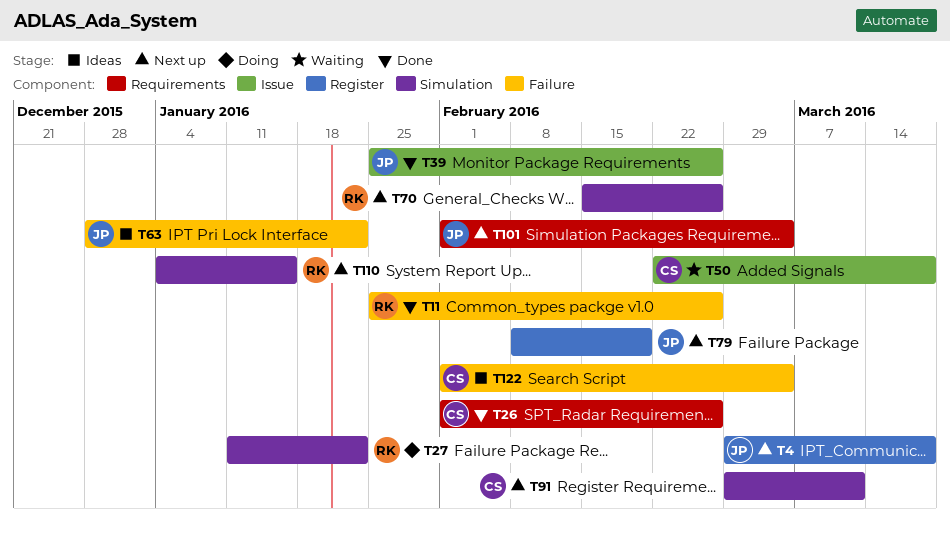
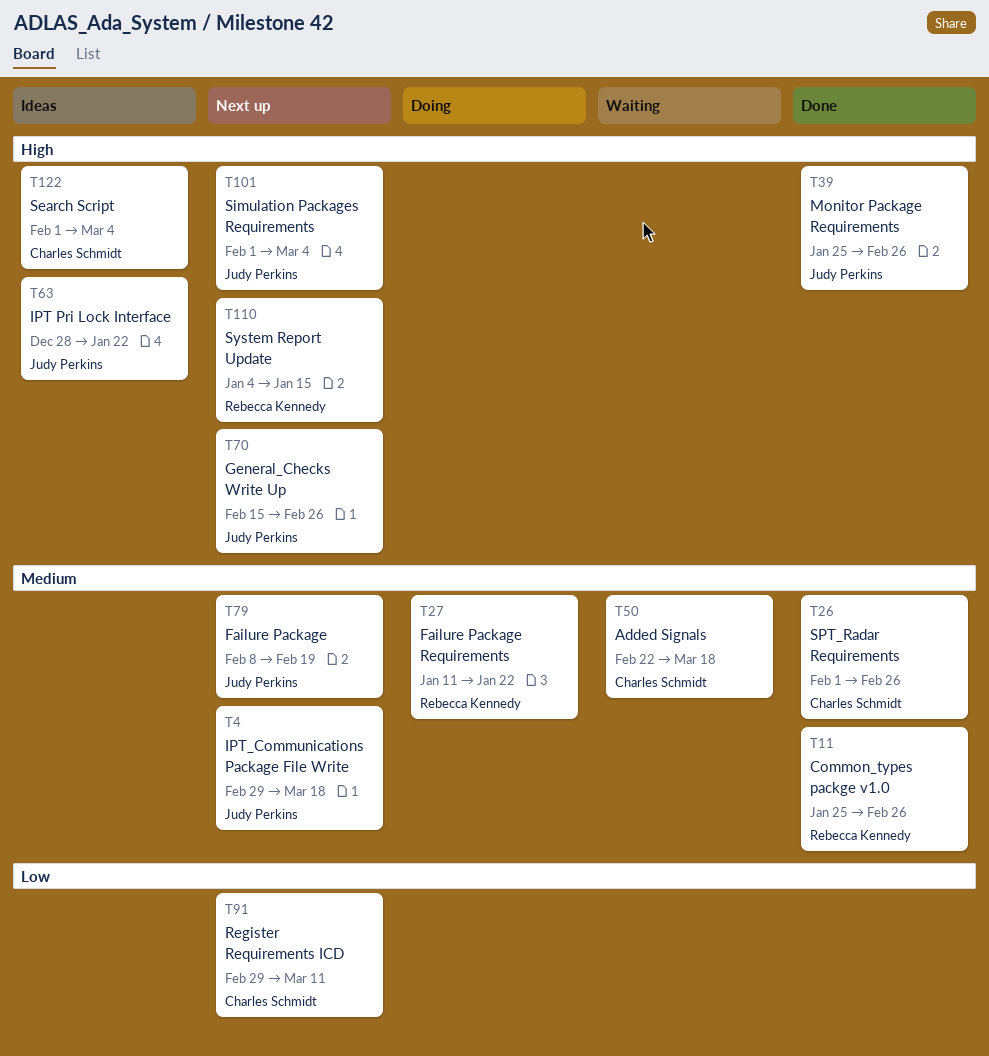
T70, owner: Rebecca Kennedy -> Judy Perkins

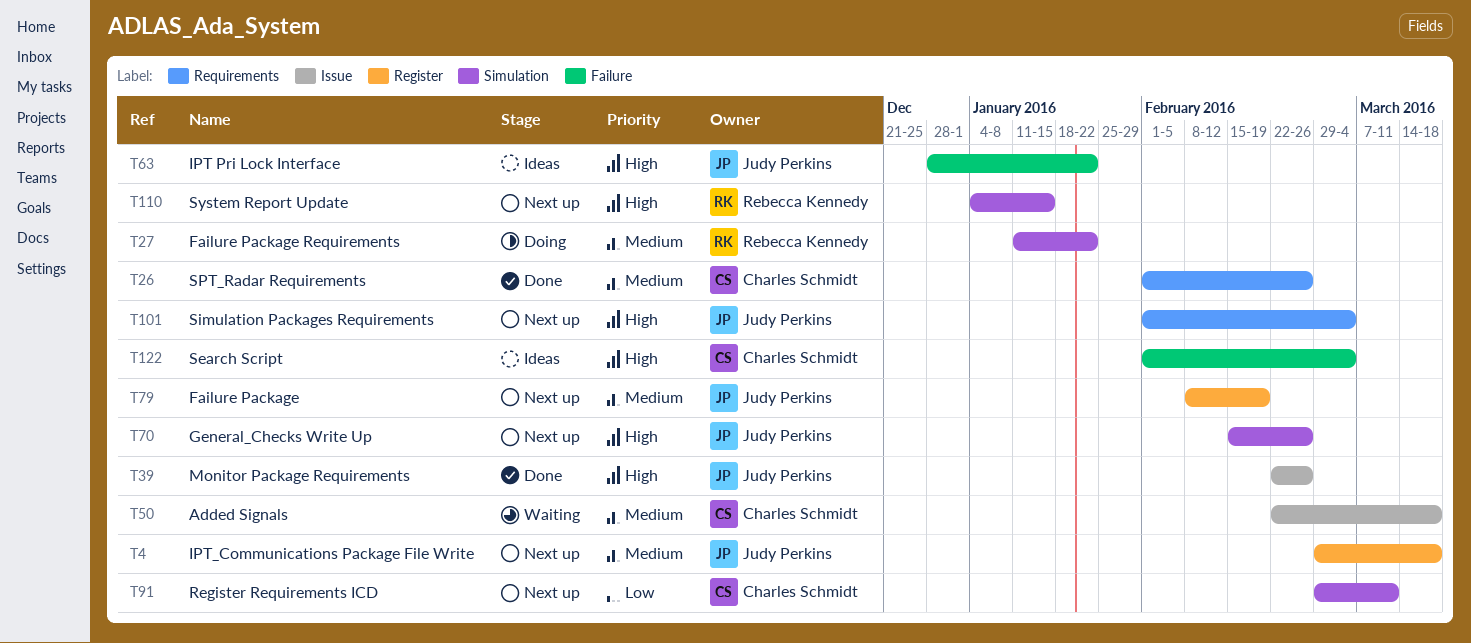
T11: present -> none
T39, start: Jan 25 -> Feb 22

